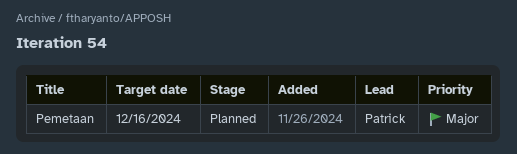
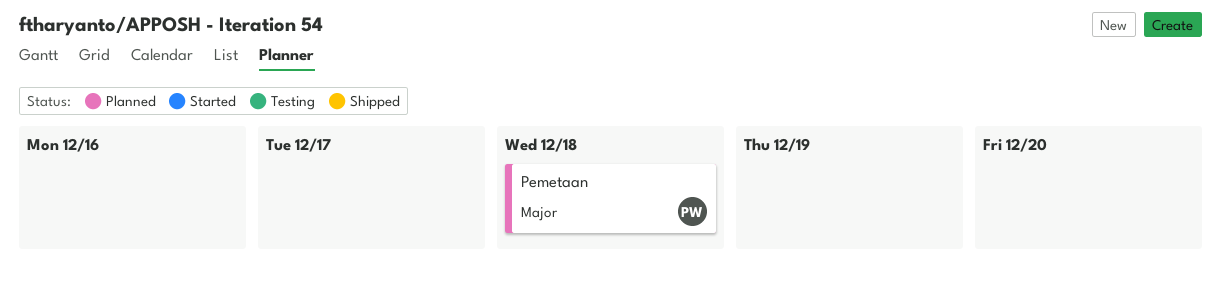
Pemetaan, due: Dec 16 -> Dec 18

